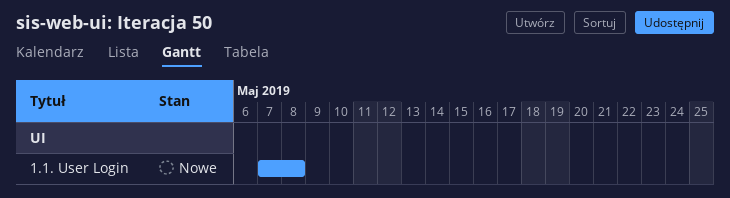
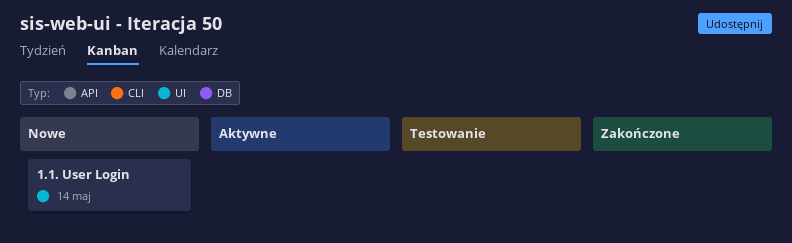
1.1. User Login, due: May 8 -> May 14

